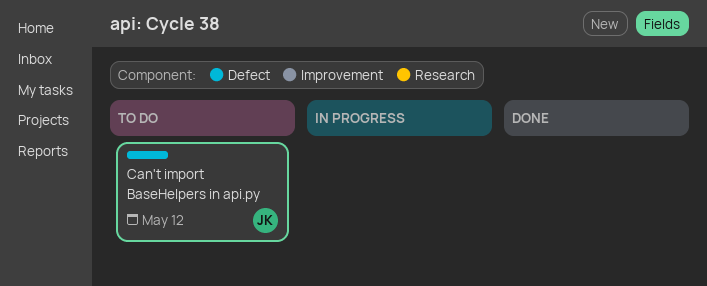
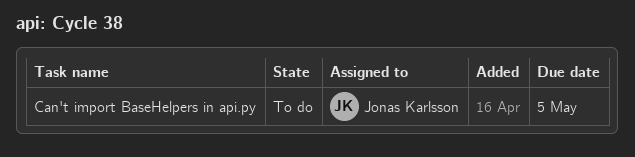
Can't import BaseHelpers in api.py, due: May 12 -> May 5

